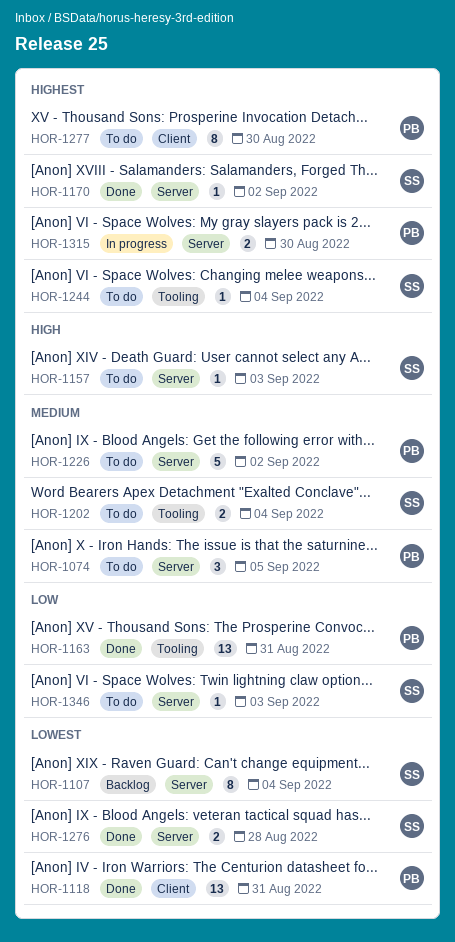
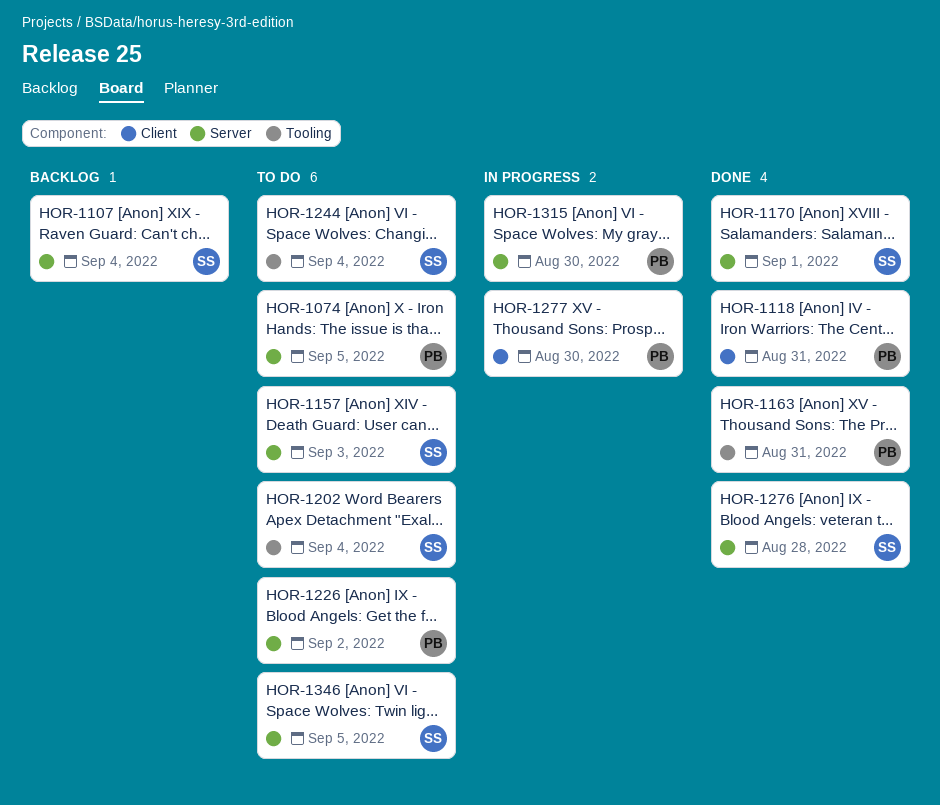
HOR-1170, due: Sep 2 -> Sep 1
HOR-1277, status: To do -> In progress
HOR-1346, due: Sep 3 -> Sep 5

